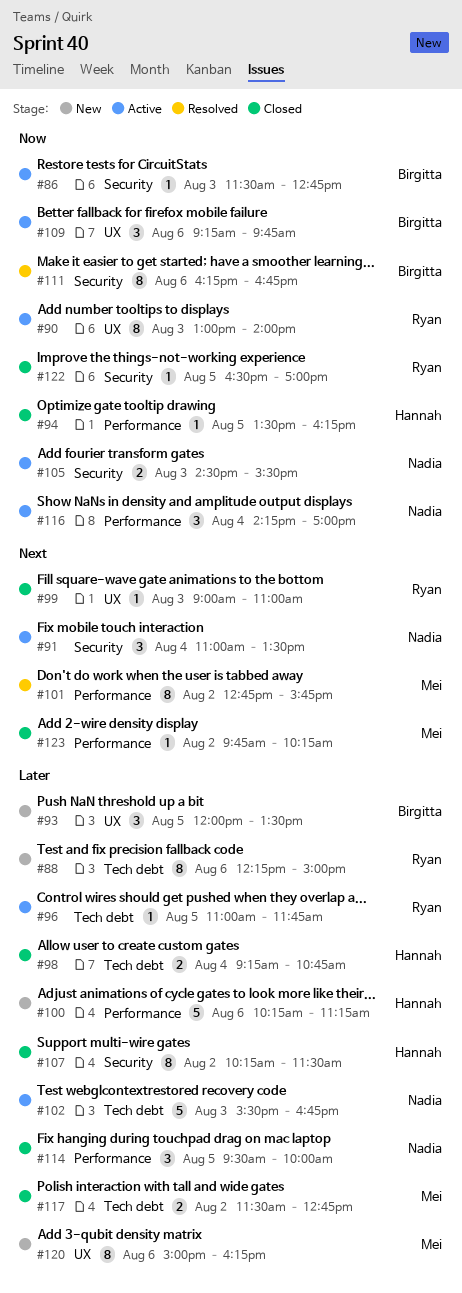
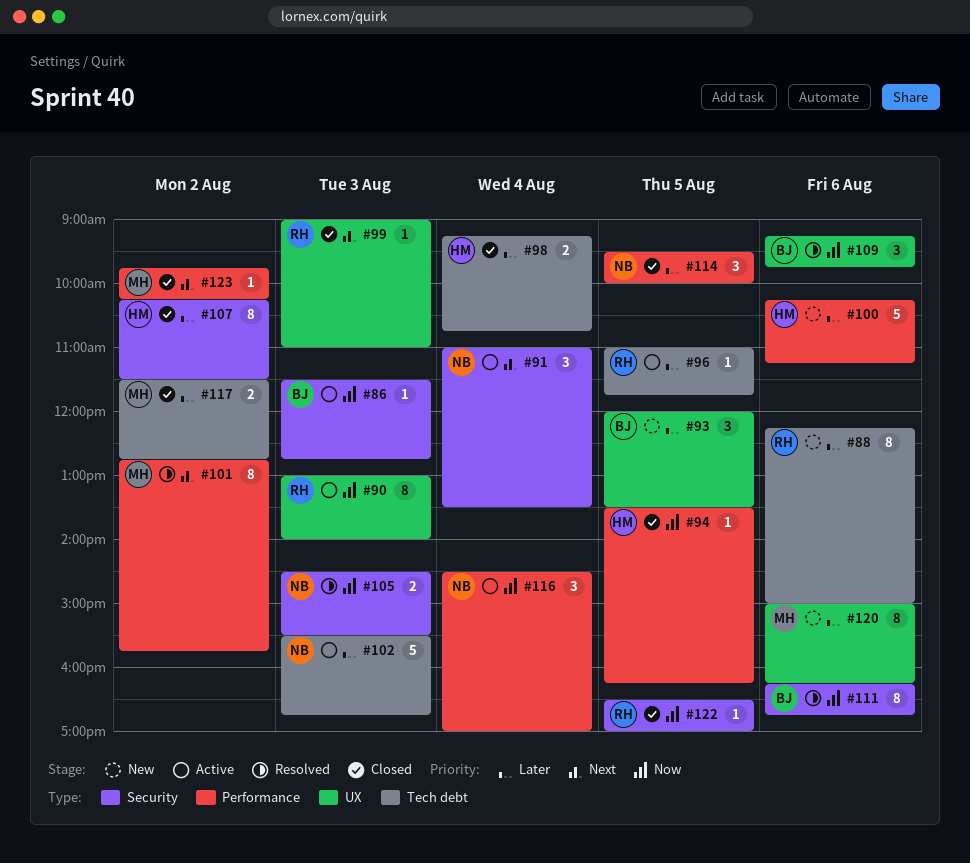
#105, status: Active -> Resolved
#109, status: Active -> Resolved
#116, begins: 14:15 -> 14:30

